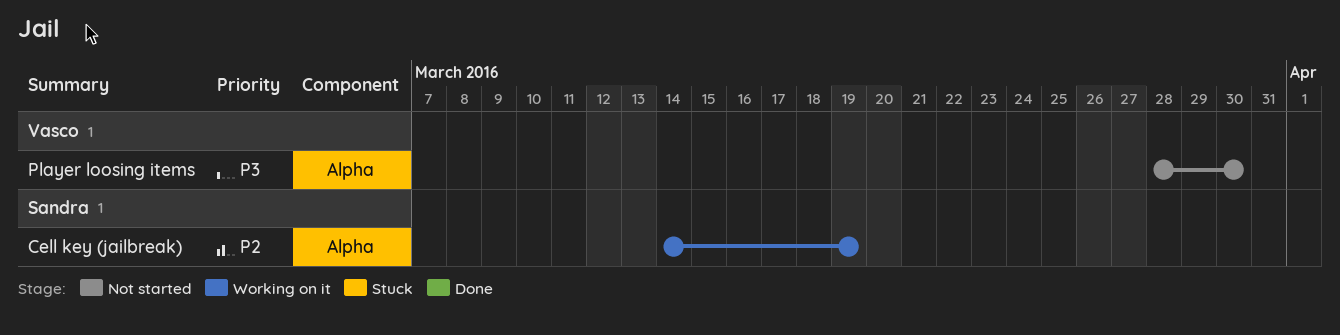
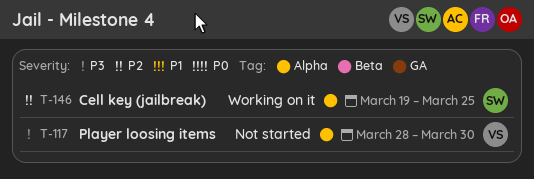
Cell key (jailbreak), start: Mar 14 -> Mar 19
Cell key (jailbreak), due: Mar 19 -> Mar 25

